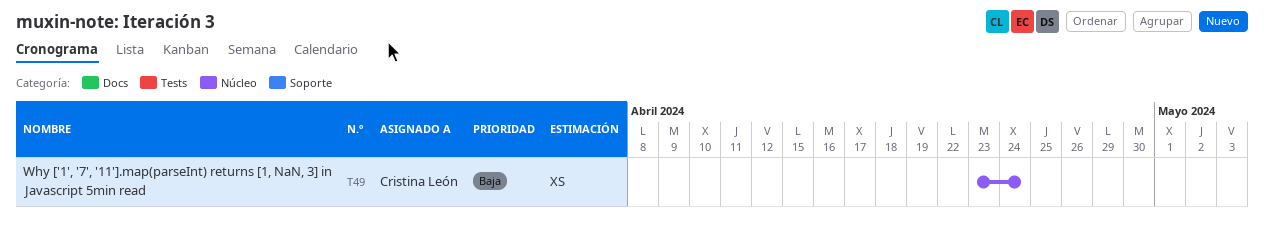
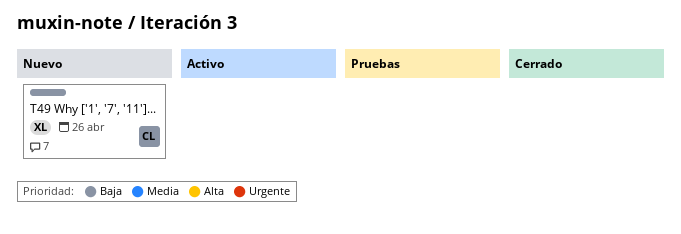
T49, estimate: XS -> XL
T49, due: Apr 24 -> Apr 26

